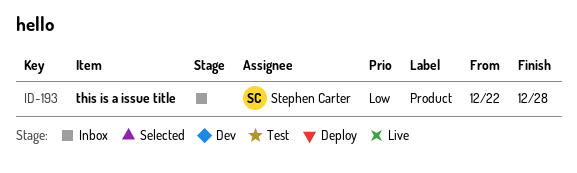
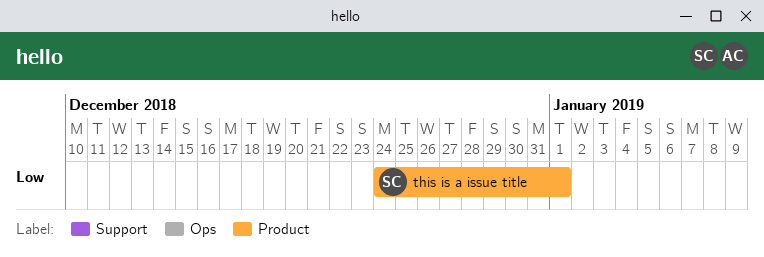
this is a issue title, start: Dec 22 -> Dec 24
this is a issue title, due: Dec 28 -> Jan 1

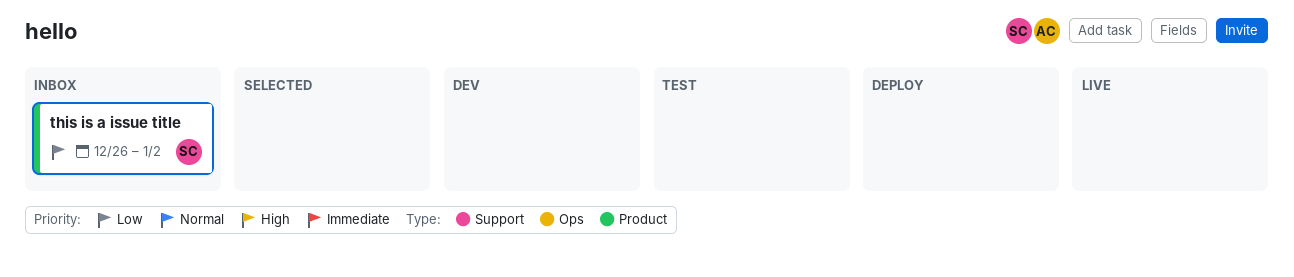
this is a issue title, start: Dec 24 -> Dec 26
this is a issue title, due: Jan 1 -> Jan 2

